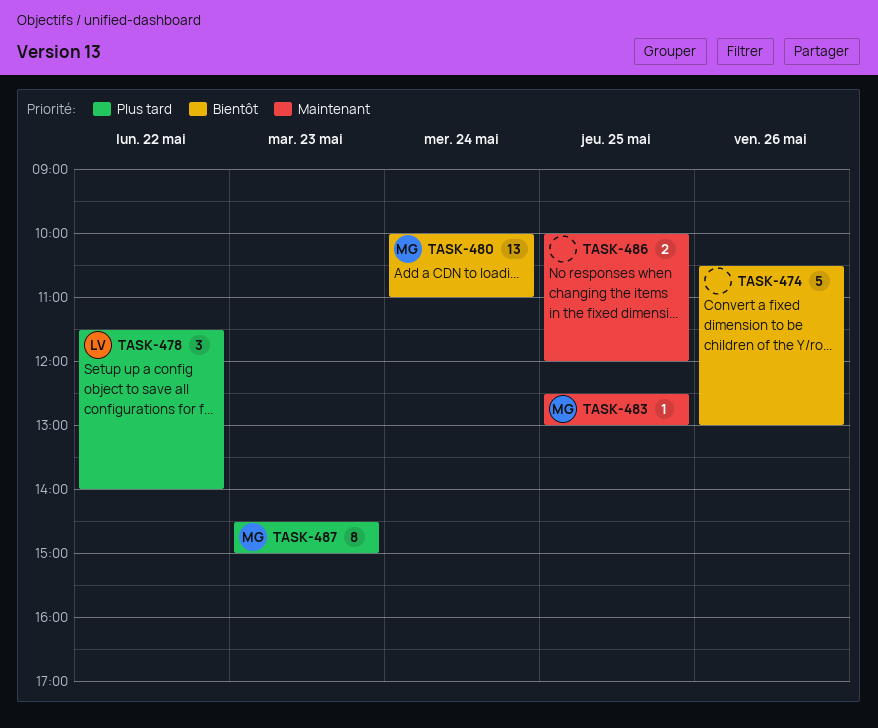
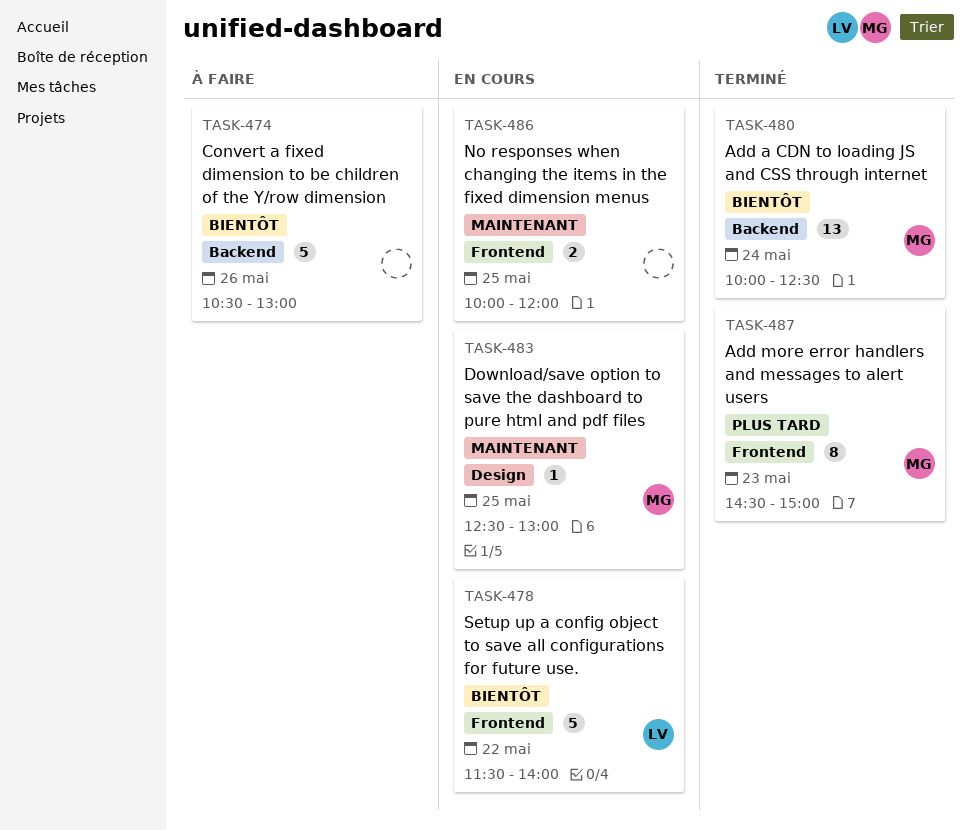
TASK-478, priority: Plus tard -> Bientôt
TASK-478, estimate: 3 -> 5
TASK-480, ends: 11:00 -> 12:30

